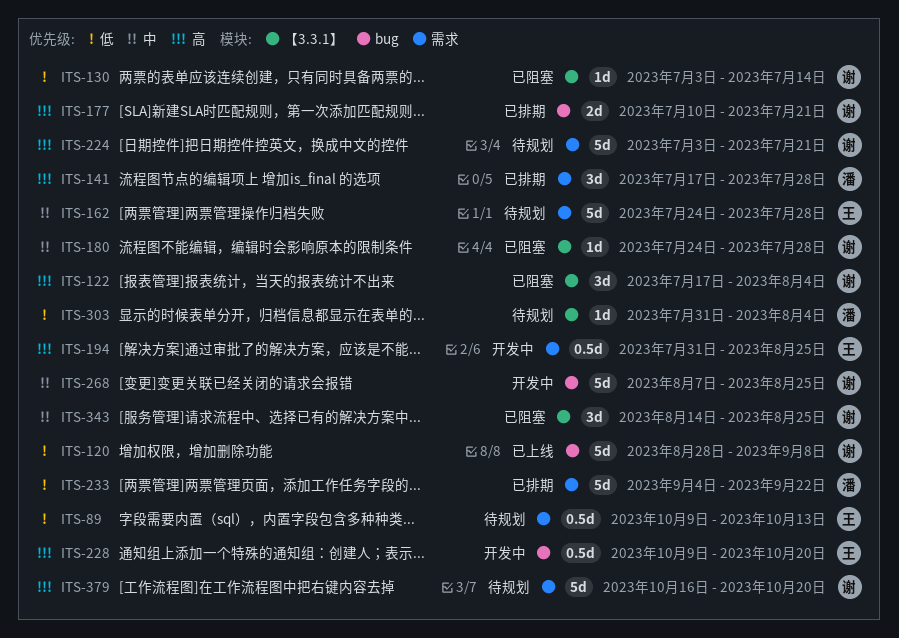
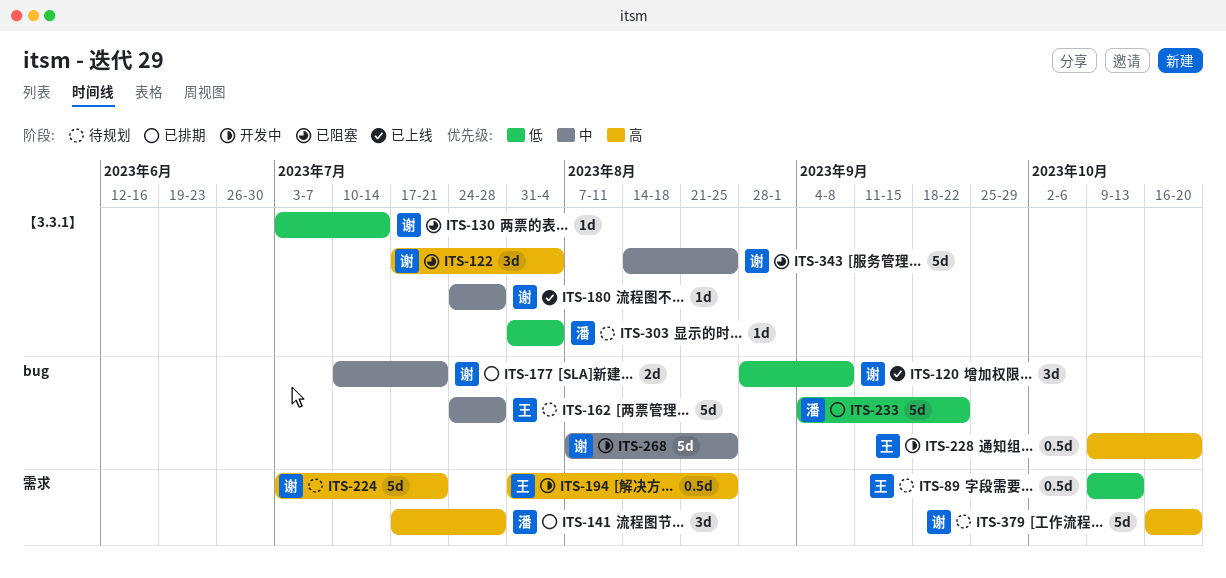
ITS-120, estimate: 5d -> 3d
ITS-162, label: 需求 -> bug
ITS-177, priority: 高 -> 中
ITS-180, status: 已阻塞 -> 已上线
ITS-233, label: 需求 -> bug
ITS-343, estimate: 3d -> 5d

